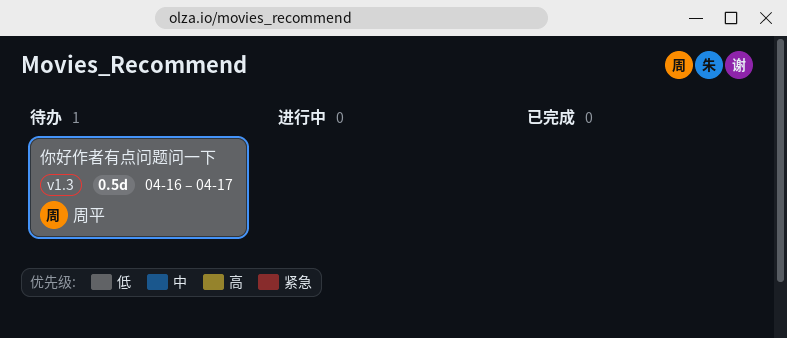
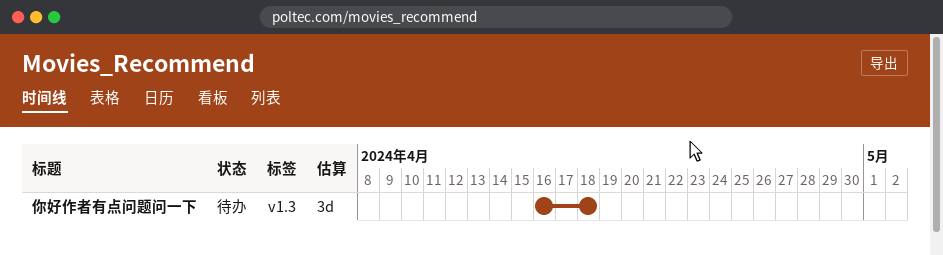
你好作者有点问题问一下, estimate: 0.5d -> 3d
你好作者有点问题问一下, due: Apr 17 -> Apr 18

